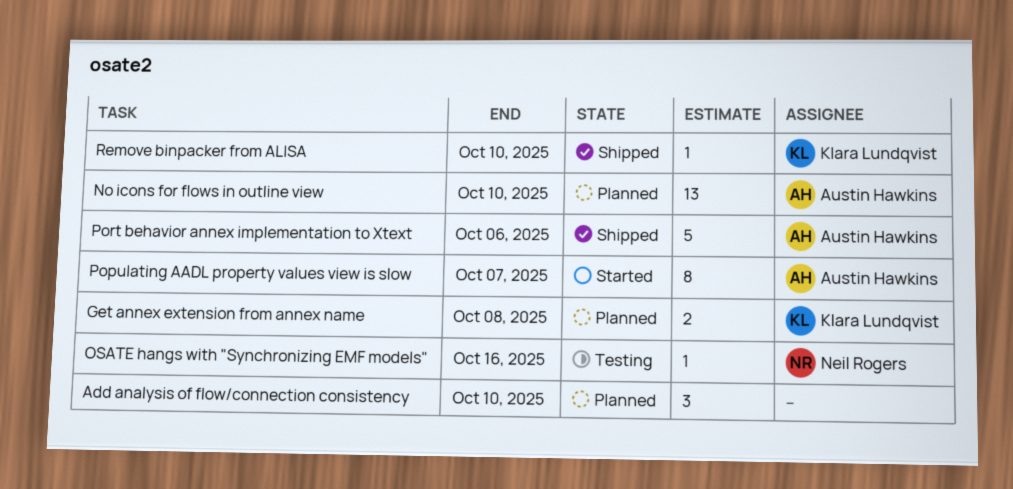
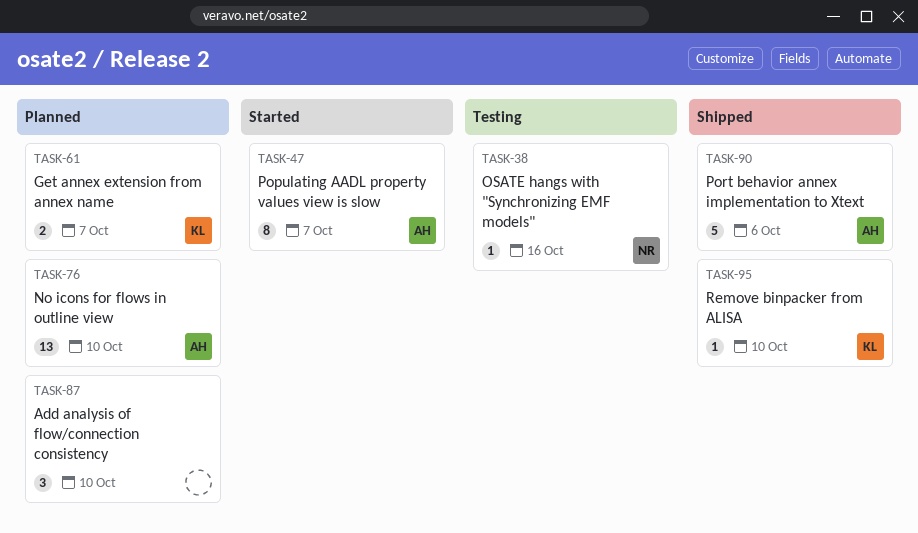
Get annex extension from annex name, due: Oct 8 -> Oct 7

